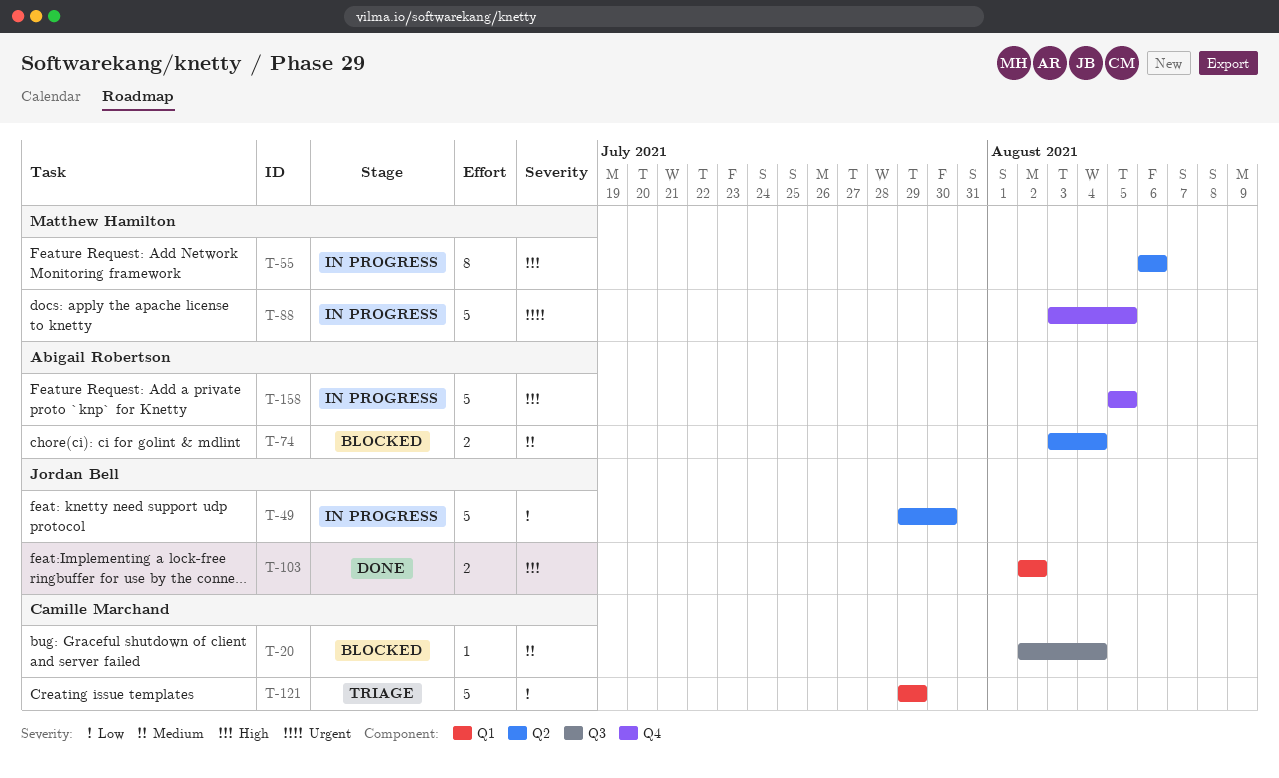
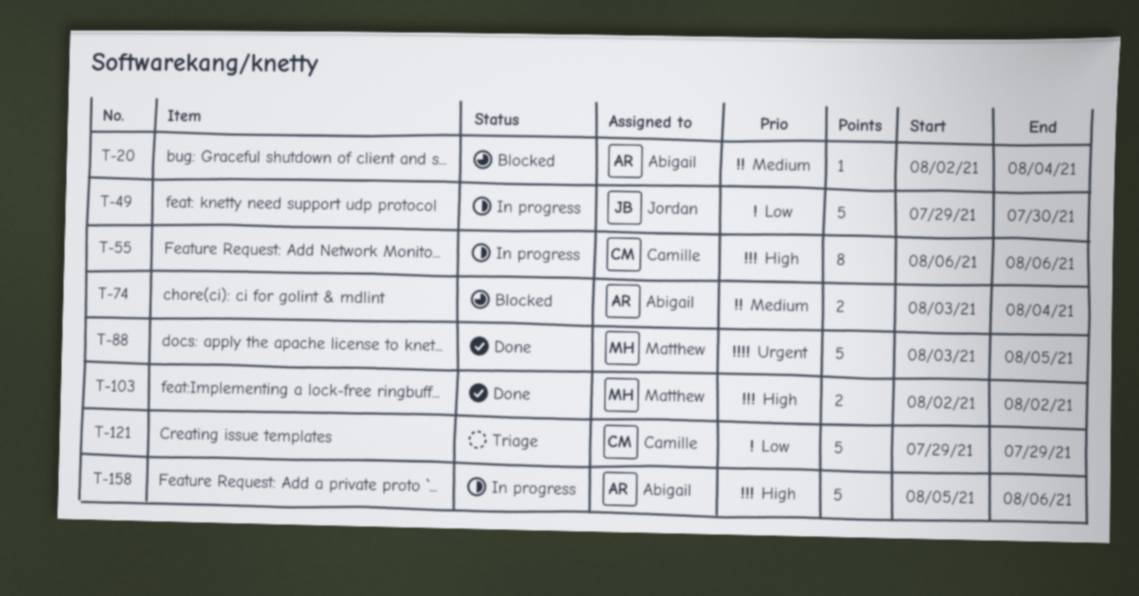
T-20, owner: Camille Marchand -> Abigail Robertson
T-55, owner: Matthew Hamilton -> Camille Marchand
T-88, status: In progress -> Done
T-103, owner: Jordan Bell -> Matthew Hamilton
T-158, due: Aug 5 -> Aug 6

